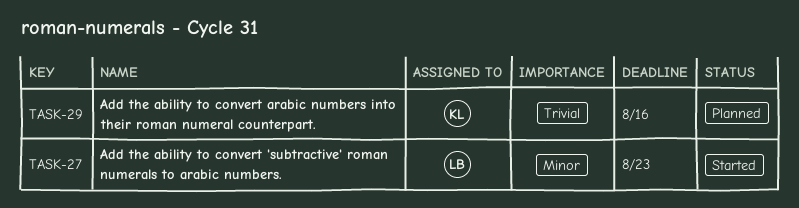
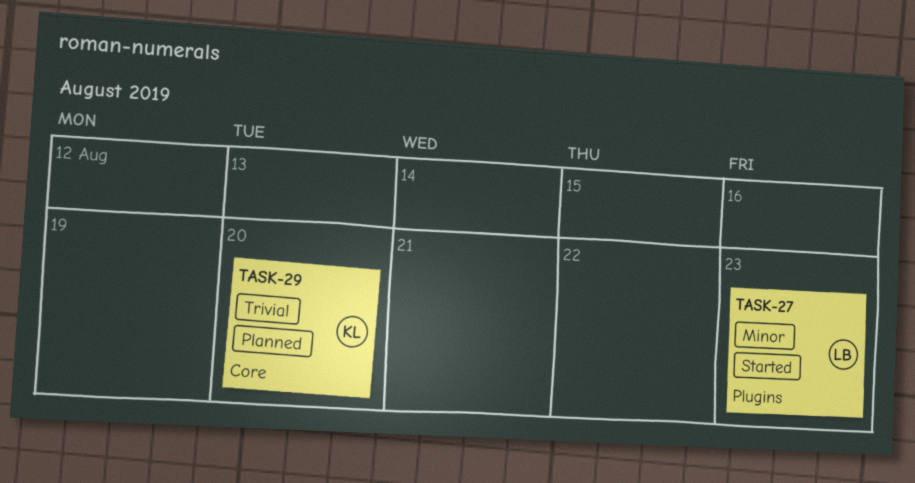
TASK-29, due: Aug 16 -> Aug 20

